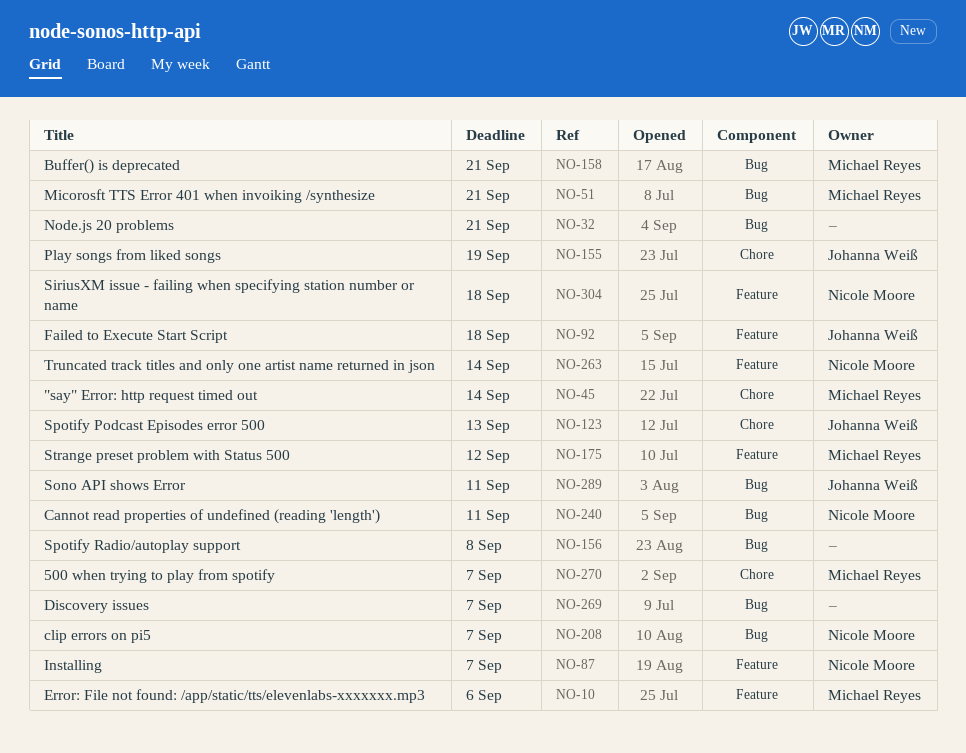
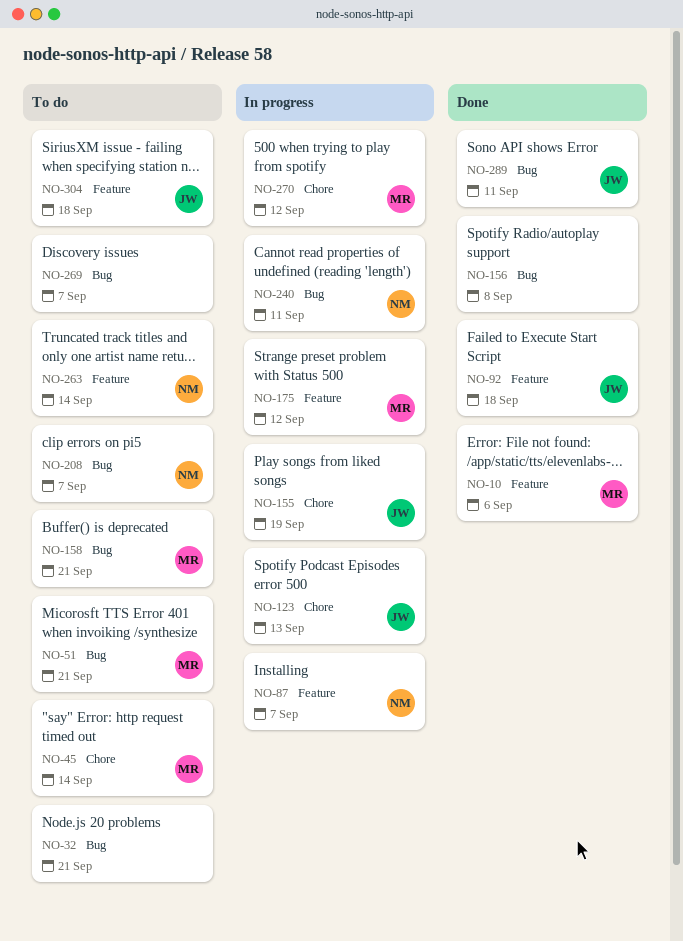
NO-270, due: Sep 7 -> Sep 12
NO-304, owner: Nicole Moore -> Johanna Weiß

